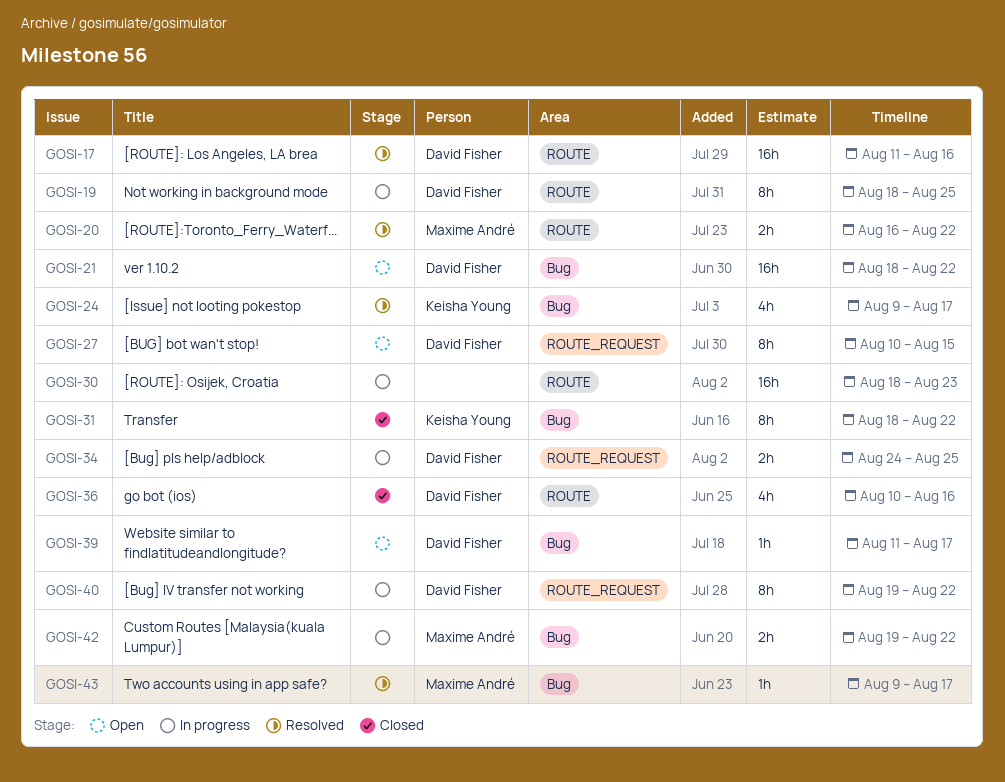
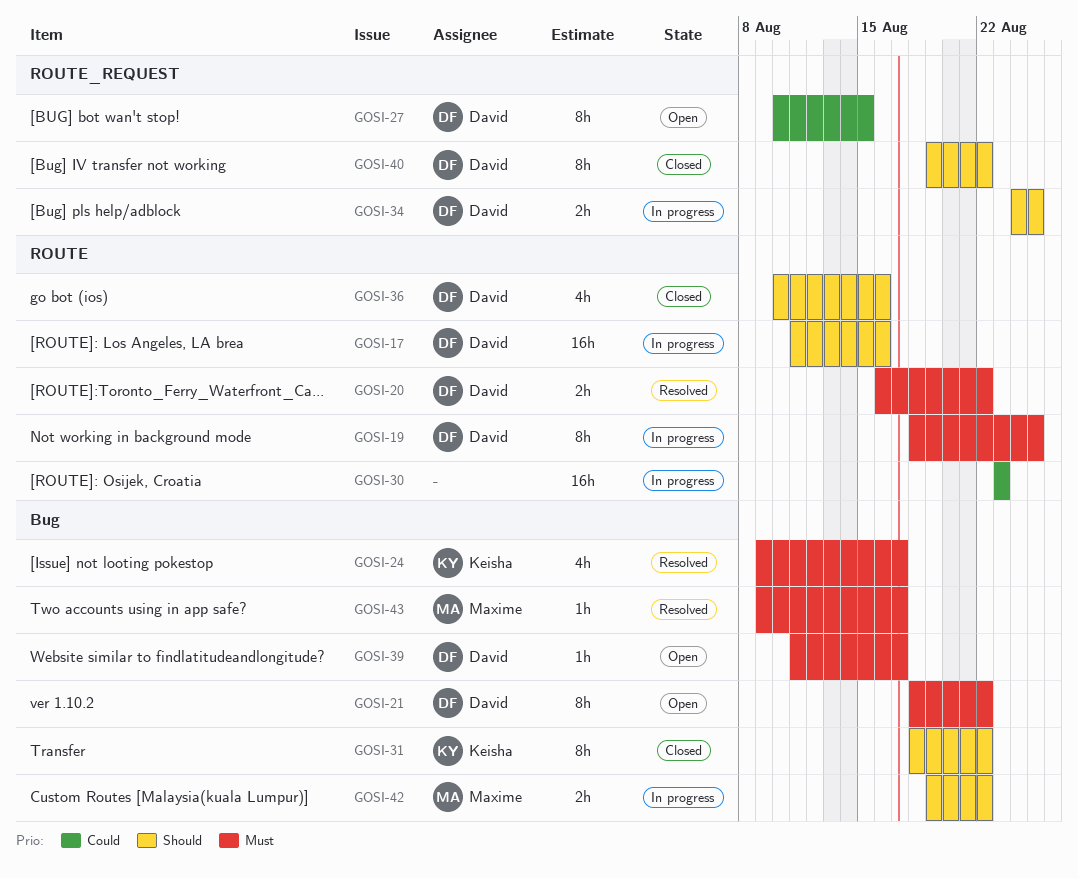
GOSI-17, status: Resolved -> In progress
GOSI-20, owner: Maxime André -> David Fisher
GOSI-21, estimate: 16h -> 8h
GOSI-30, start: Aug 18 -> Aug 23
GOSI-40, status: In progress -> Closed

